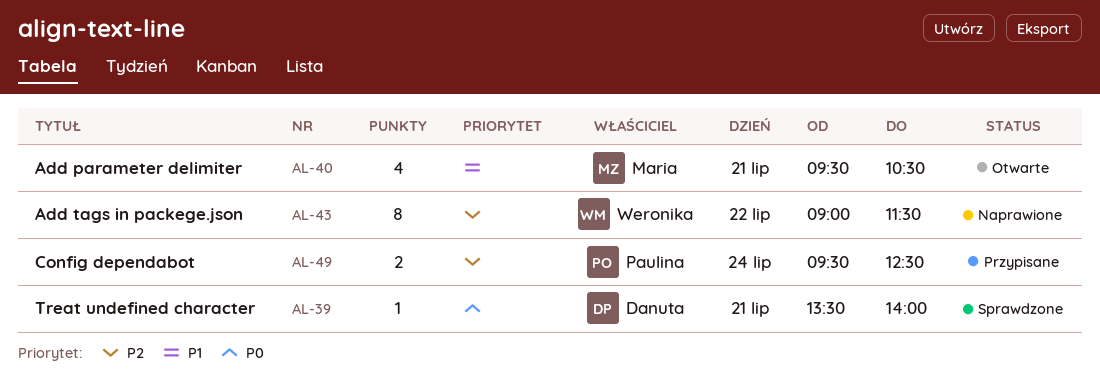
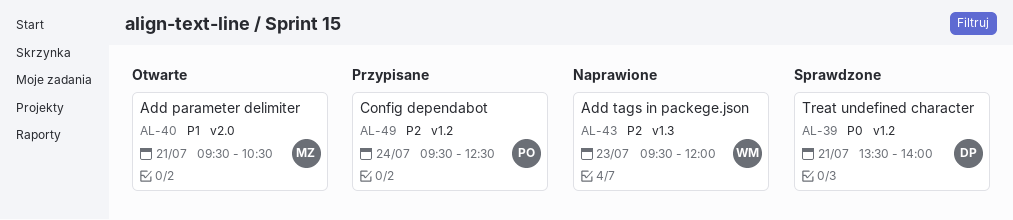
AL-43, day: Jul 22 -> Jul 23
AL-43, begins: 09:00 -> 09:30
AL-43, ends: 11:30 -> 12:00

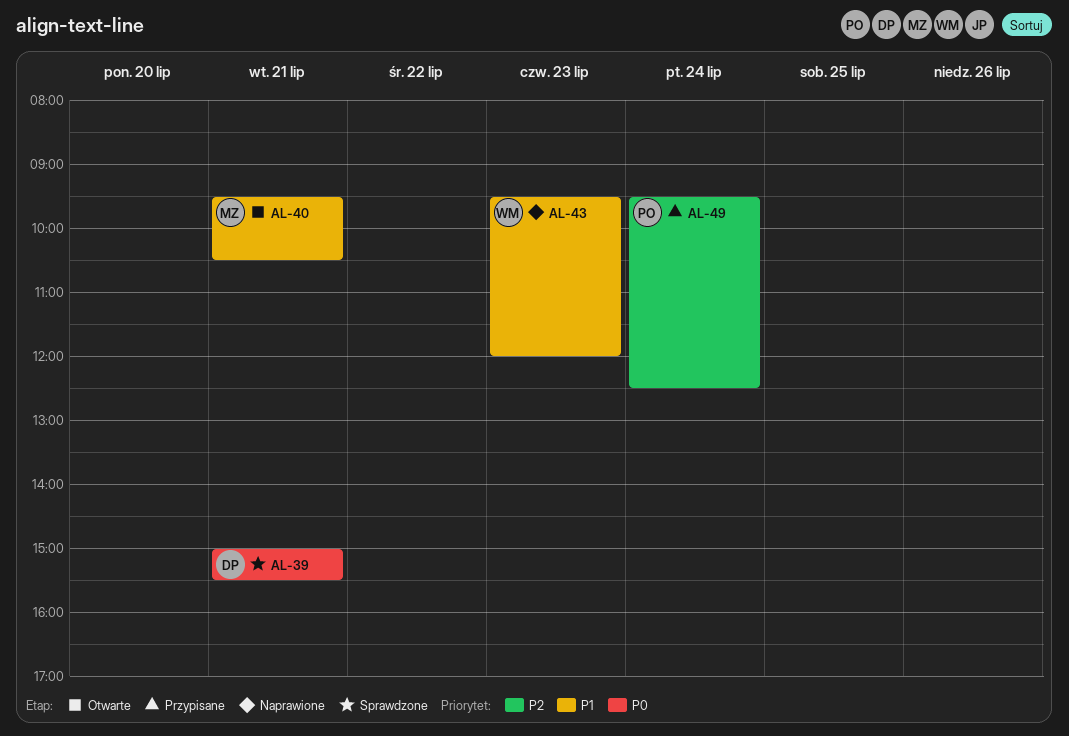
AL-39, begins: 13:30 -> 15:00
AL-39, ends: 14:00 -> 15:30
AL-43, priority: P2 -> P1

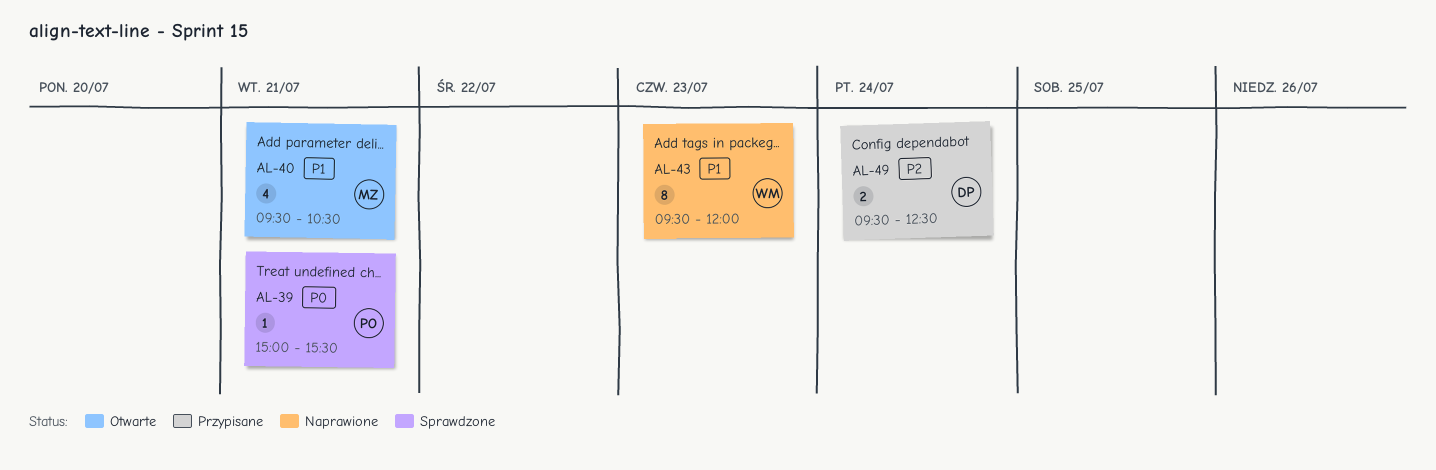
AL-39, owner: DP -> PO
AL-49, owner: PO -> DP

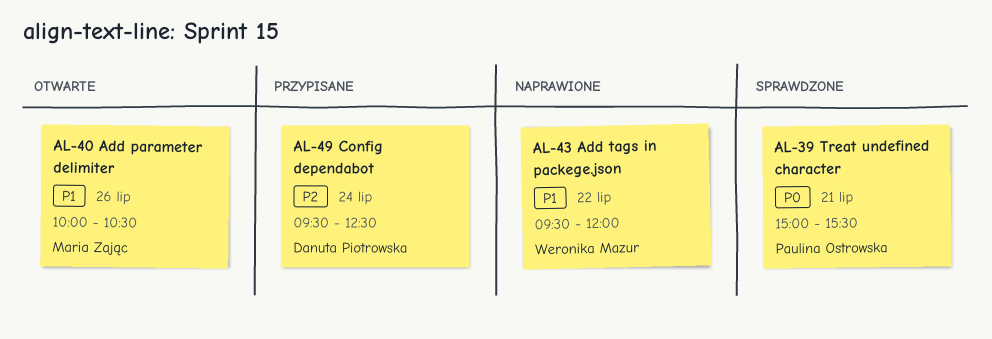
AL-40, day: Jul 21 -> Jul 26
AL-40, begins: 09:30 -> 10:00
AL-43, day: Jul 23 -> Jul 22

